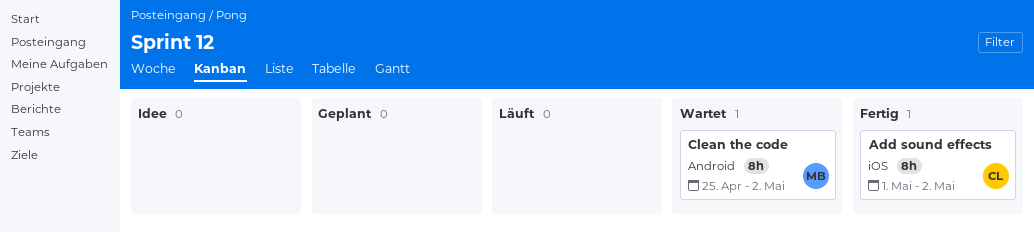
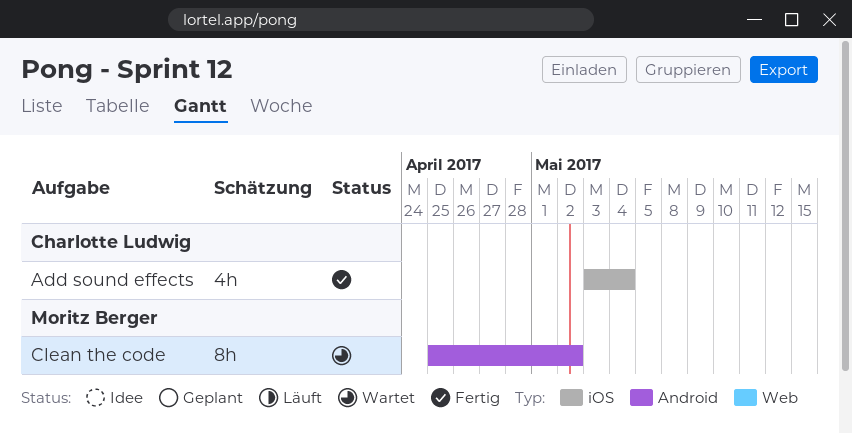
Add sound effects, estimate: 8h -> 4h
Add sound effects, start: May 1 -> May 3
Add sound effects, due: May 2 -> May 4

